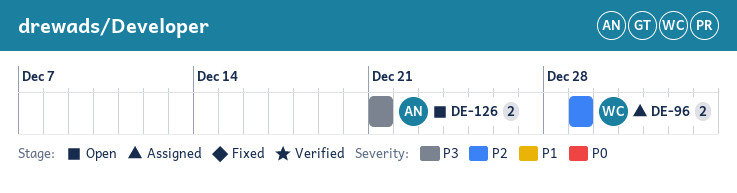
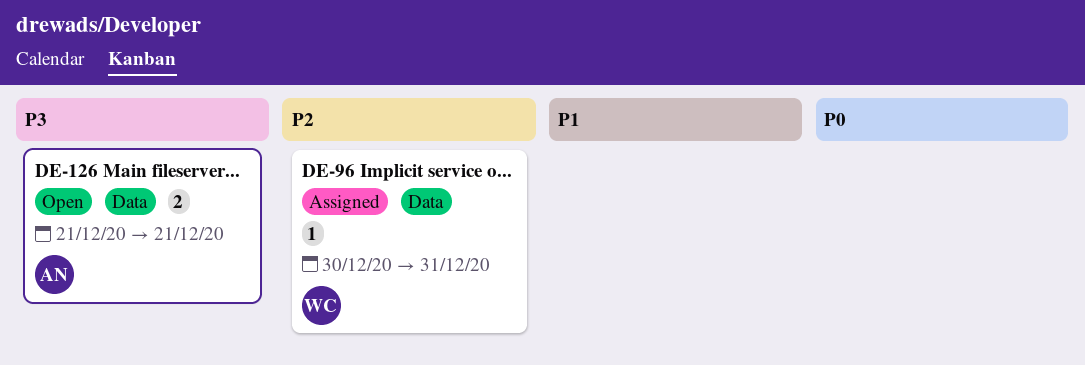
DE-96, estimate: 2 -> 1
DE-96, start: Dec 29 -> Dec 30
DE-96, due: Dec 29 -> Dec 31

